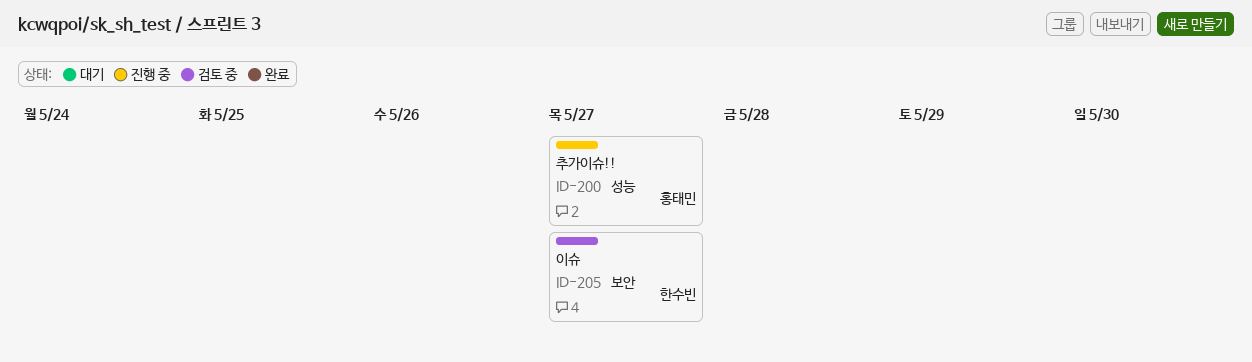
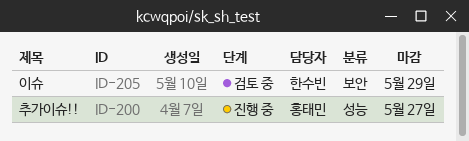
ID-205, due: May 27 -> May 29

